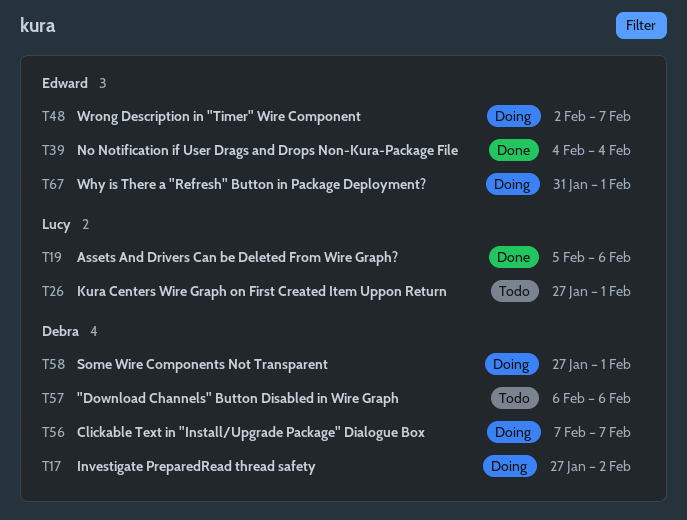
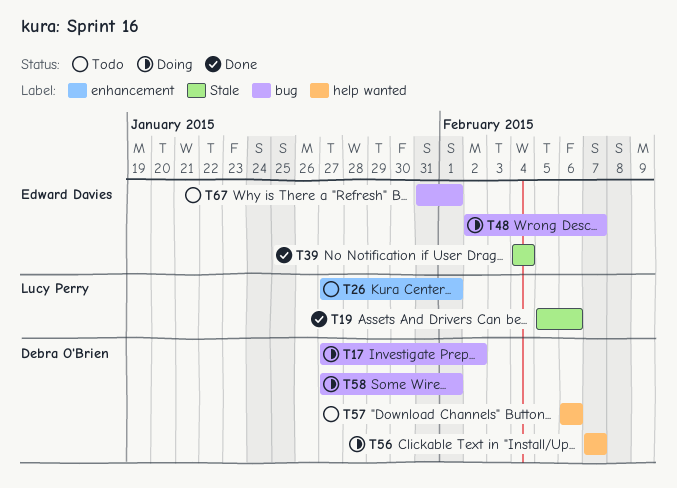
T67, status: Doing -> Todo

